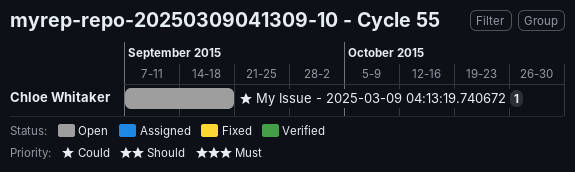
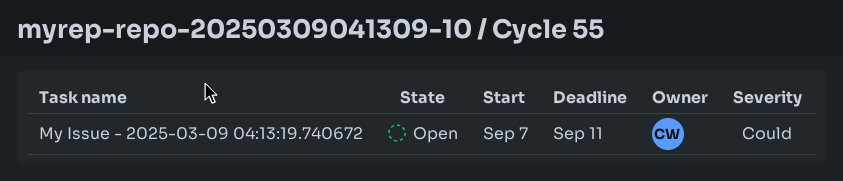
My Issue - 2025-03-09 04:13:19.740672, due: Sep 18 -> Sep 11

